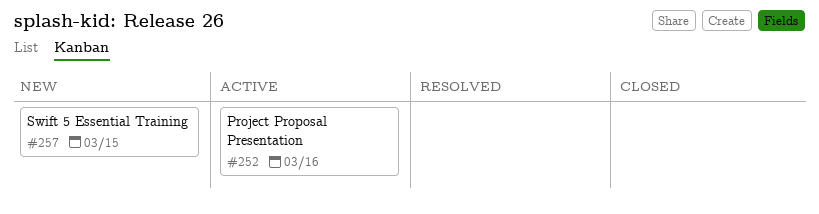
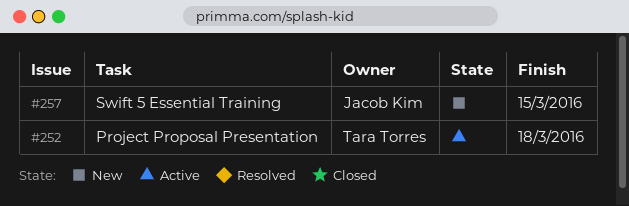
#252, due: Mar 16 -> Mar 18

